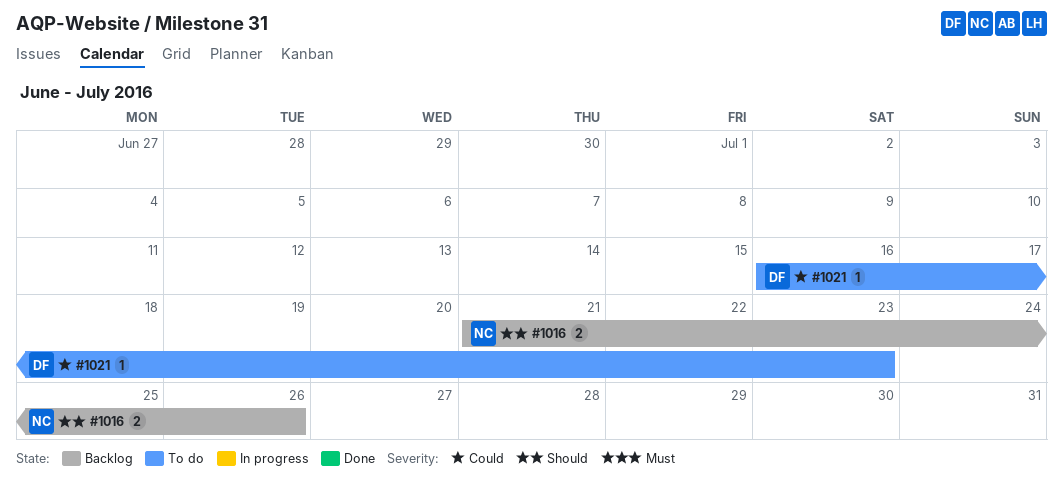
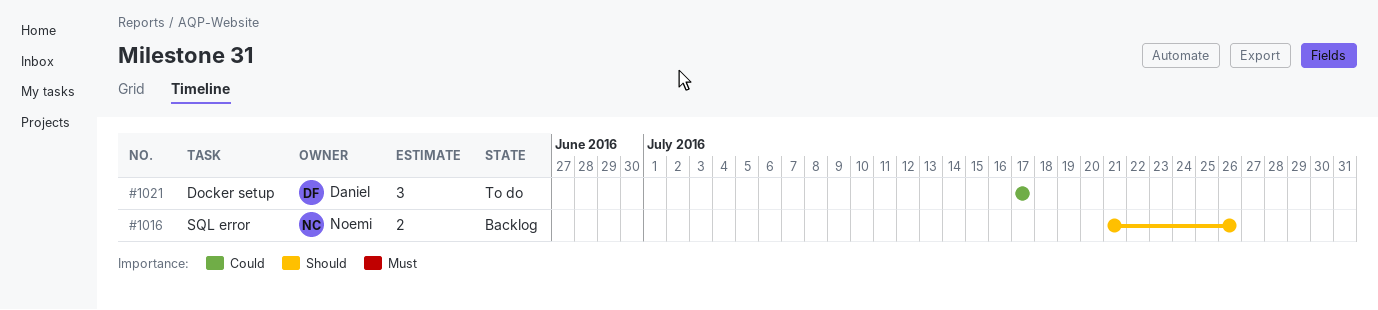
#1021, estimate: 1 -> 3
#1021, start: Jul 16 -> Jul 17
#1021, due: Jul 23 -> Jul 17

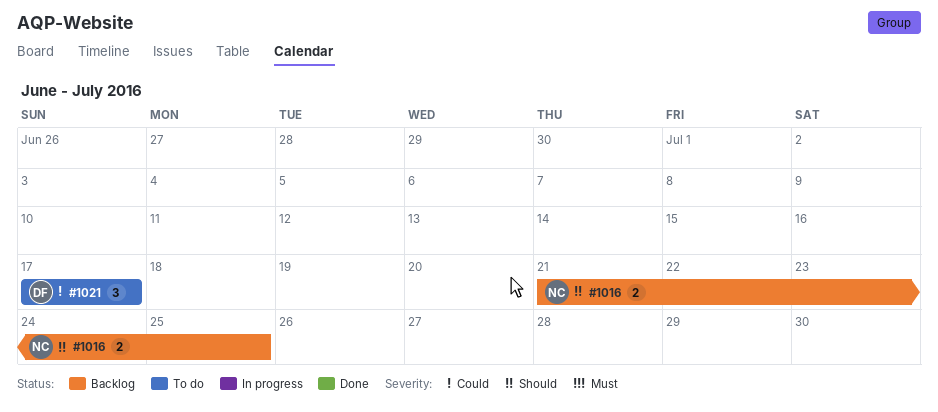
#1016, due: Jul 26 -> Jul 25

